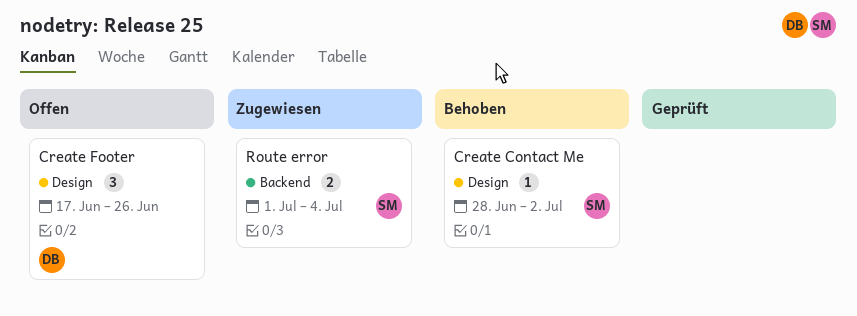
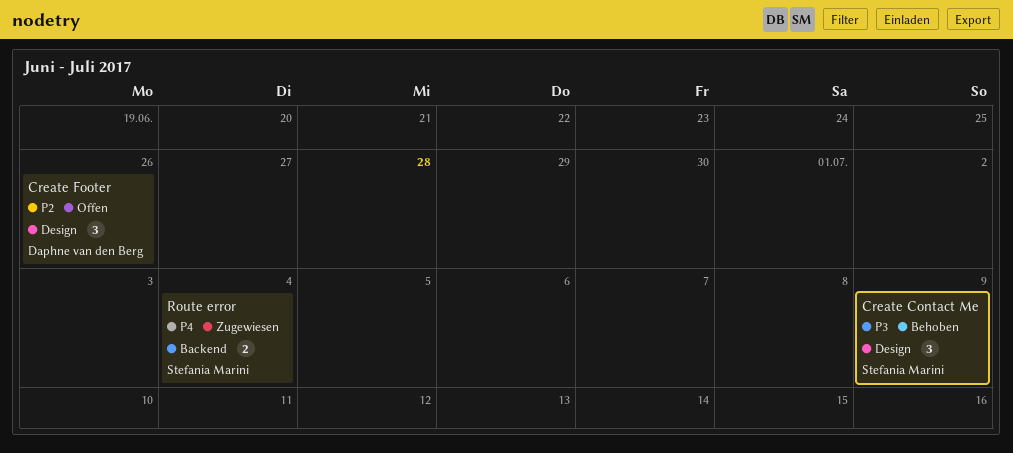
Create Contact Me, estimate: 1 -> 3
Create Contact Me, due: Jul 2 -> Jul 9

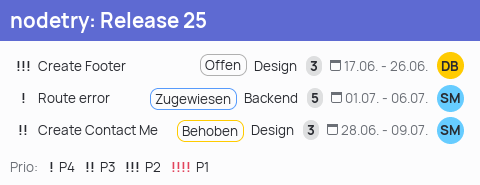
Route error, estimate: 2 -> 5
Route error, due: Jul 4 -> Jul 6

